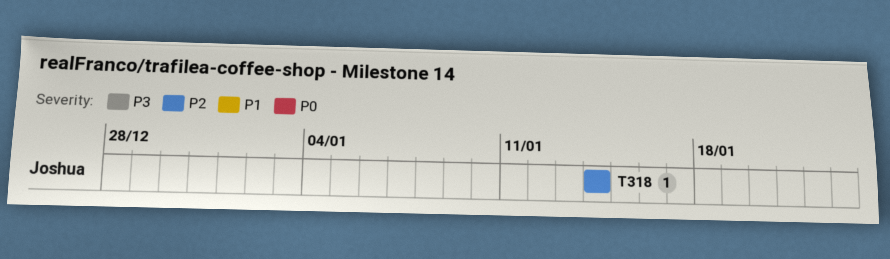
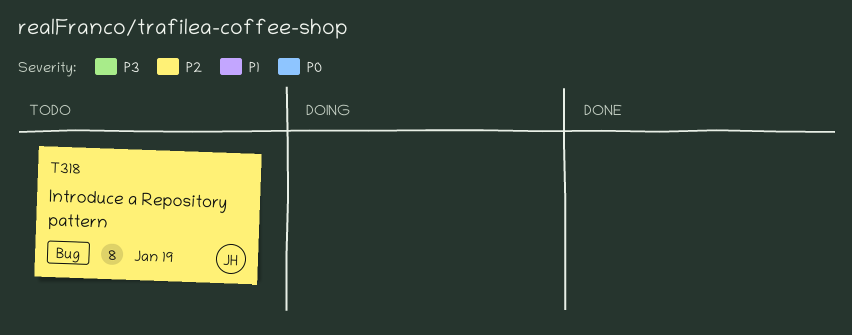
T318, estimate: 1 -> 8
T318, due: Jan 14 -> Jan 19

